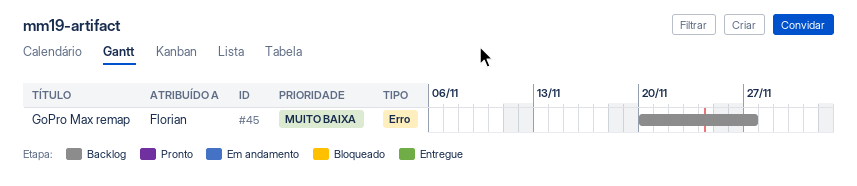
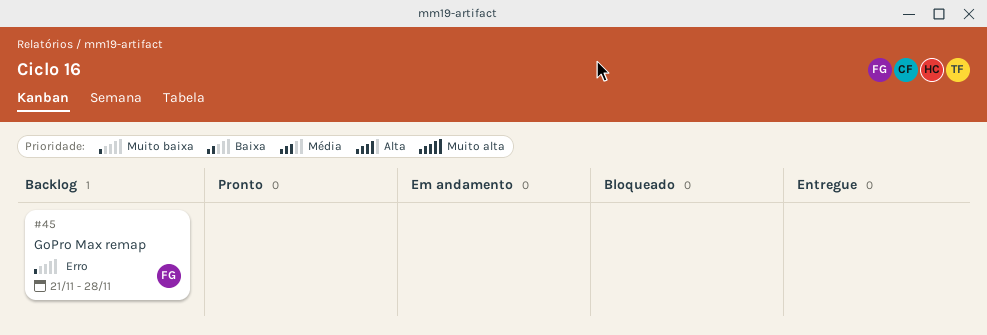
#45, start: Nov 20 -> Nov 21
#45, due: Nov 27 -> Nov 28

